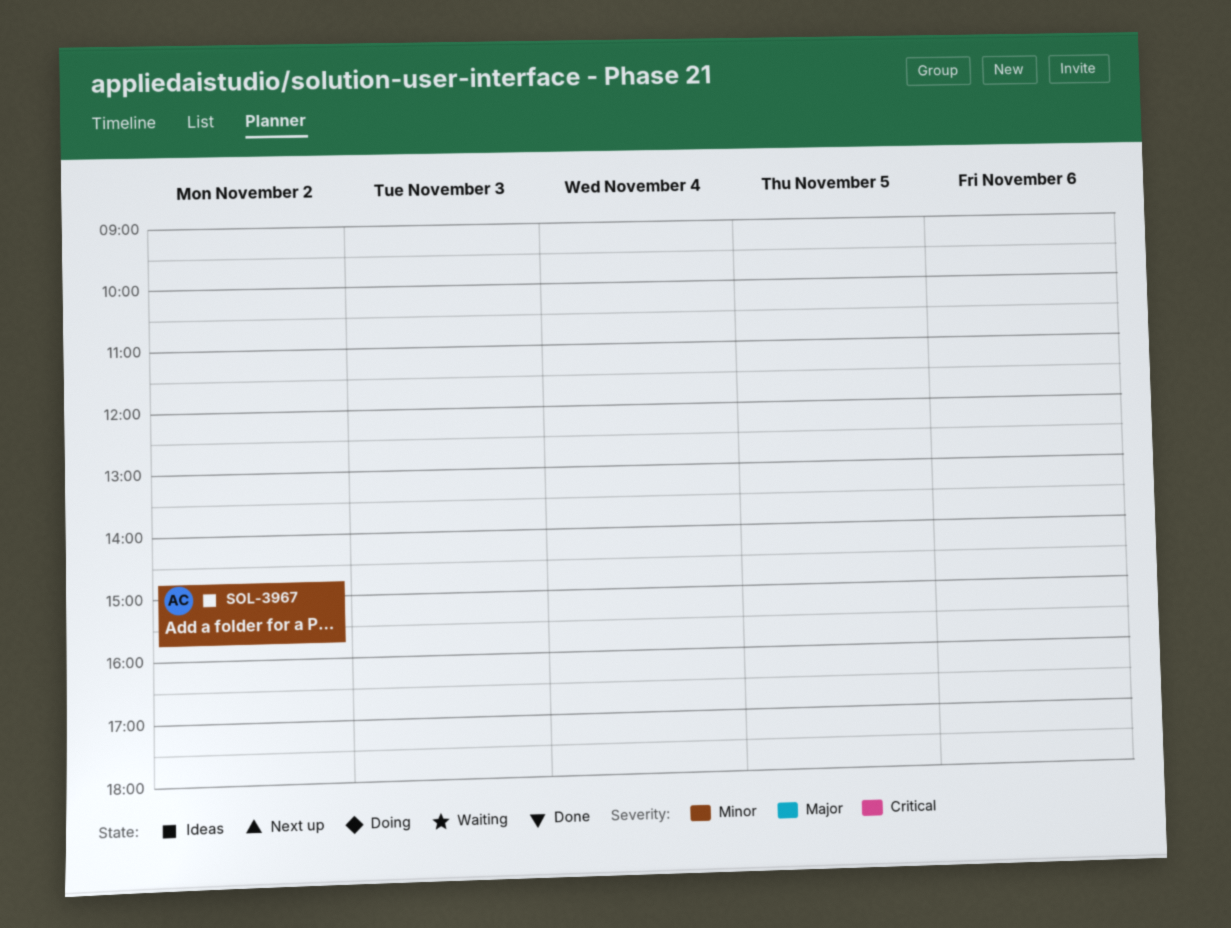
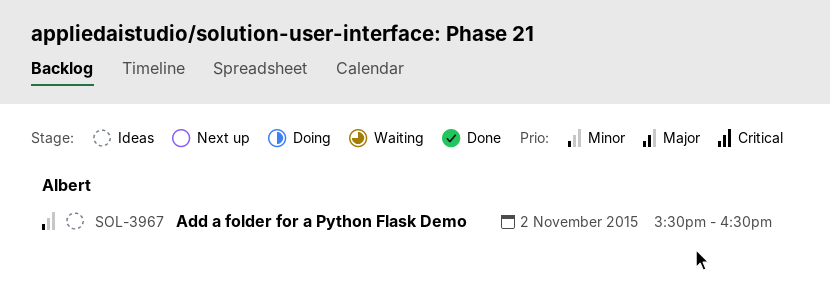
SOL-3967, begins: 14:45 -> 15:30
SOL-3967, ends: 15:45 -> 16:30

